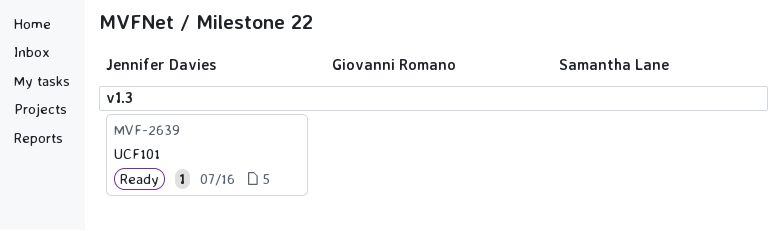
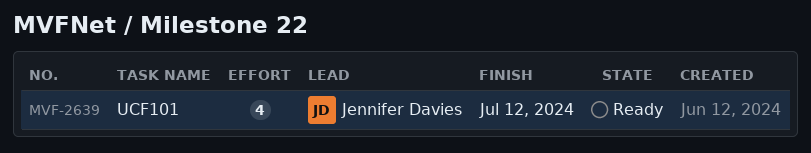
MVF-2639, estimate: 1 -> 4
MVF-2639, due: Jul 16 -> Jul 12

